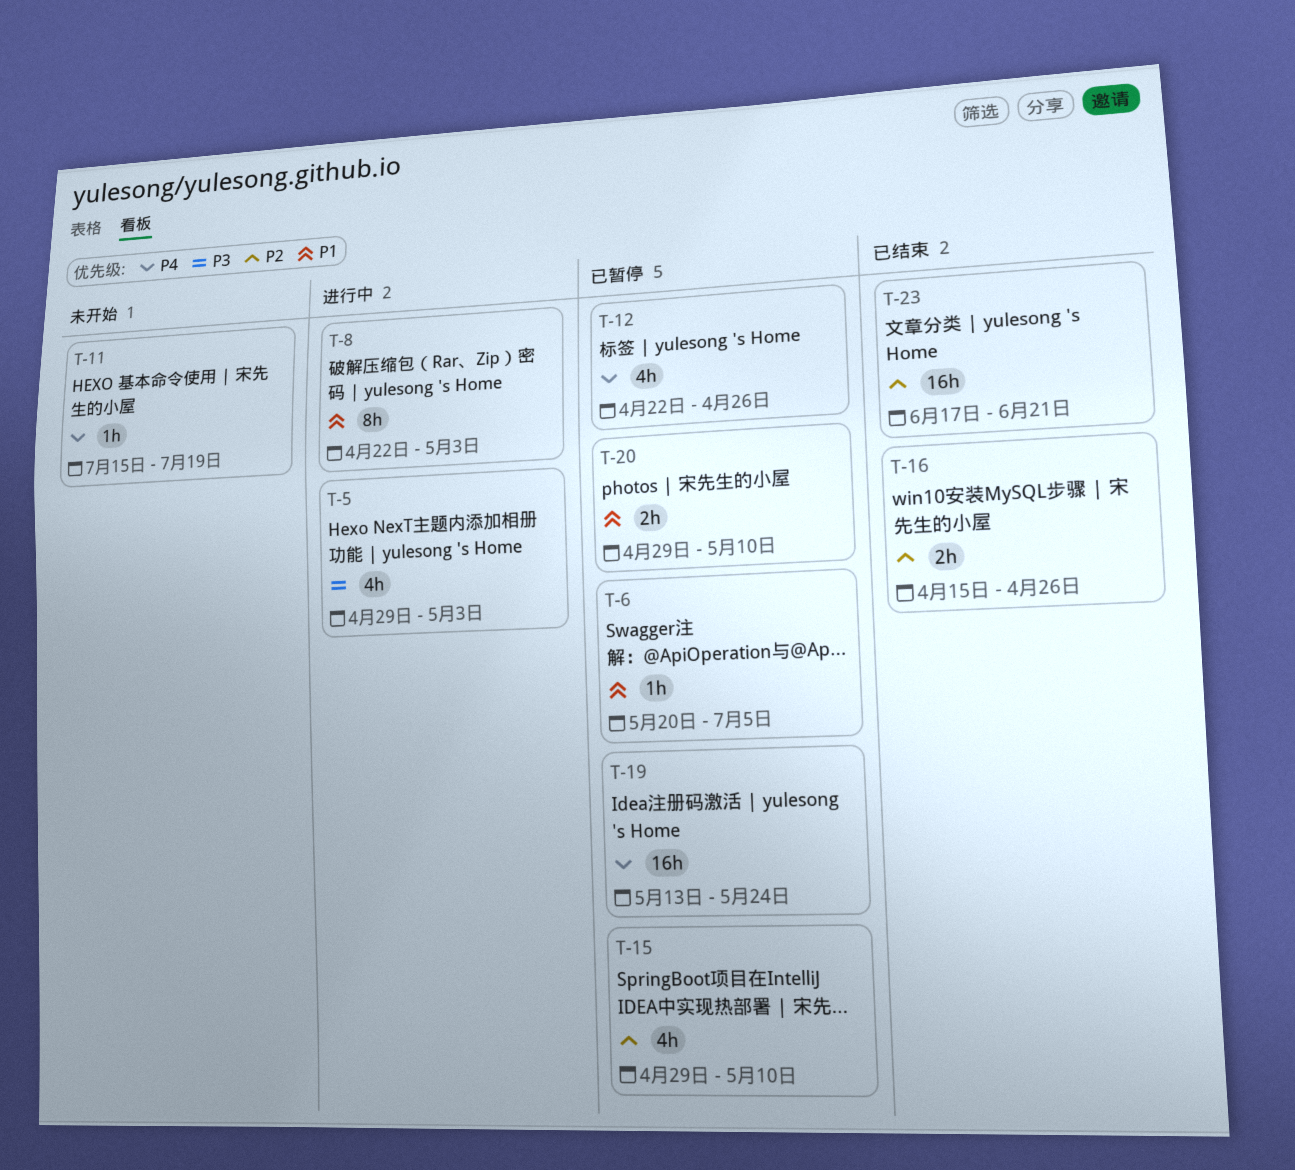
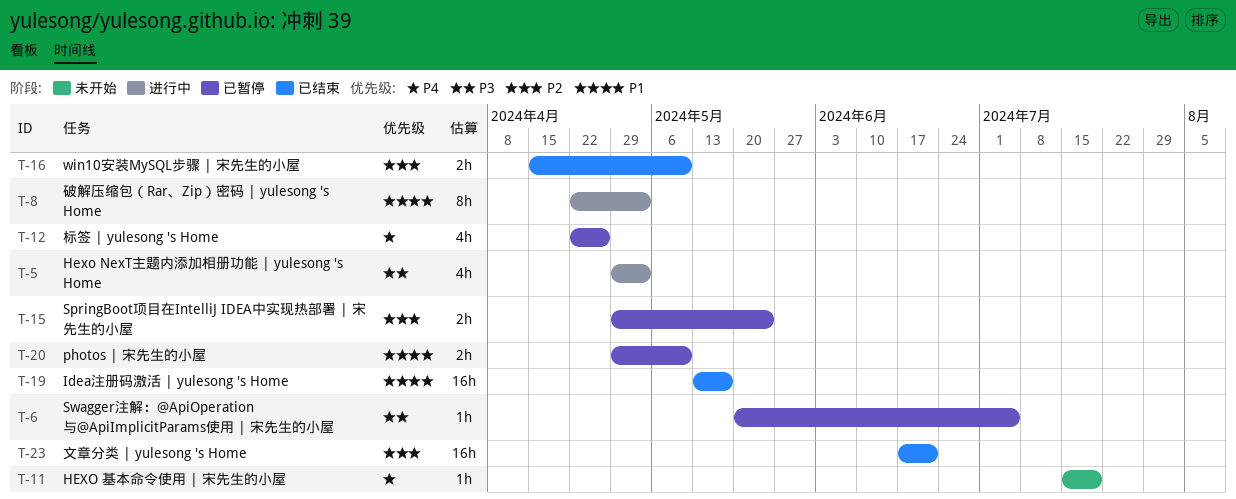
T-6, priority: P1 -> P3
T-15, estimate: 4h -> 2h
T-15, due: May 10 -> May 24
T-16, due: Apr 26 -> May 10
T-19, status: 已暂停 -> 已结束
T-19, priority: P4 -> P1
T-19, due: May 24 -> May 17

